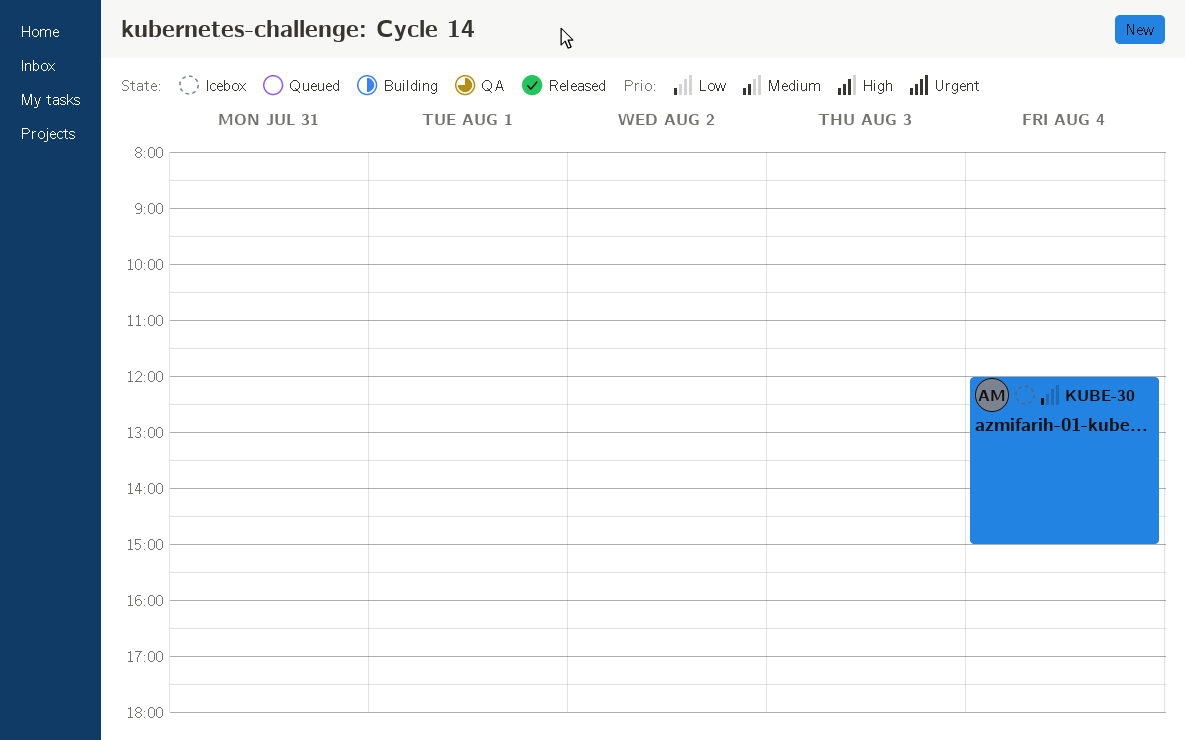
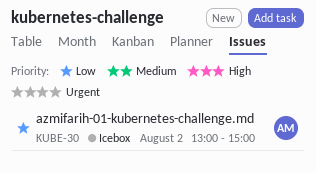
KUBE-30, day: Aug 4 -> Aug 2
KUBE-30, begins: 12:00 -> 13:00

